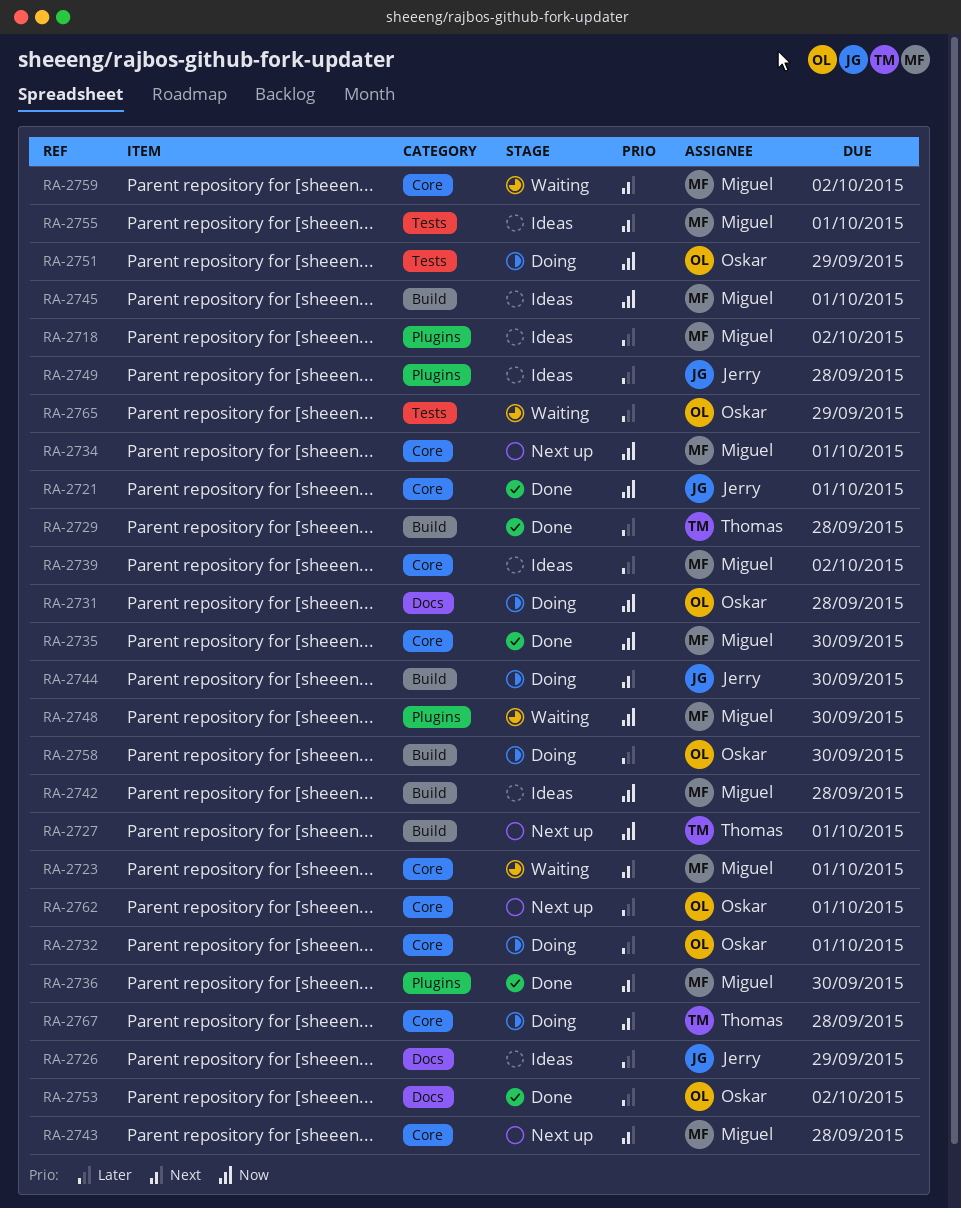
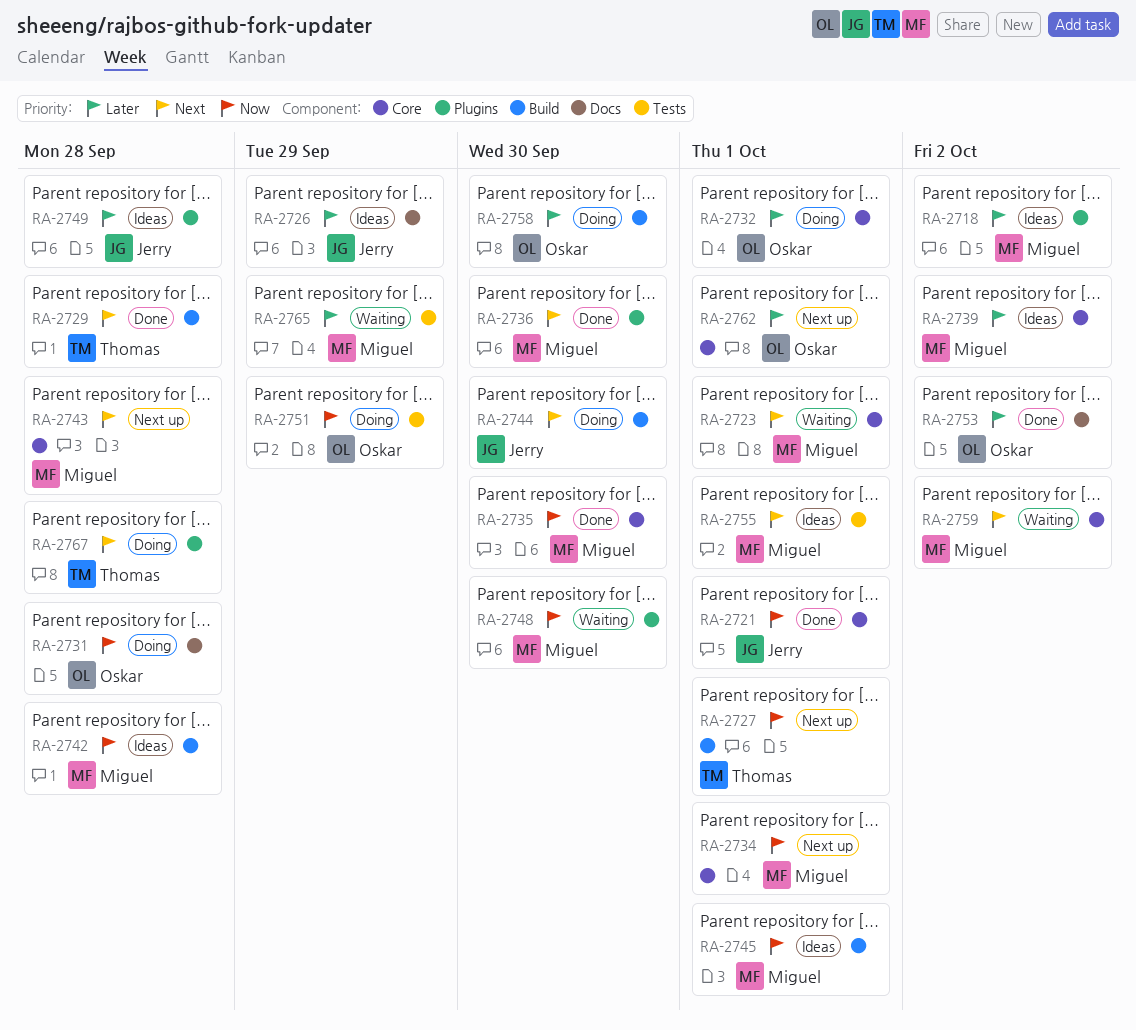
RA-2729, priority: Later -> Next
RA-2765, owner: Oskar -> Miguel
RA-2767, label: Core -> Plugins

